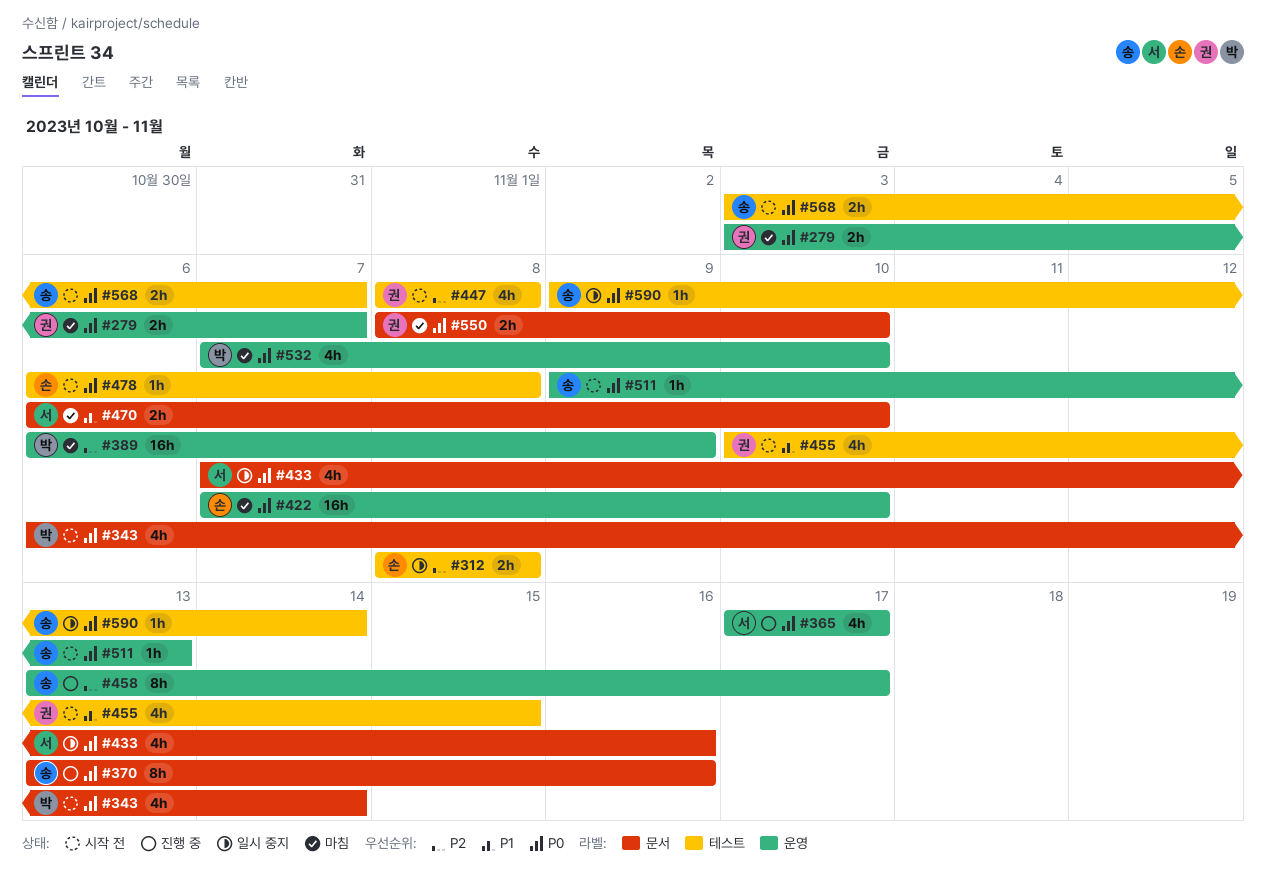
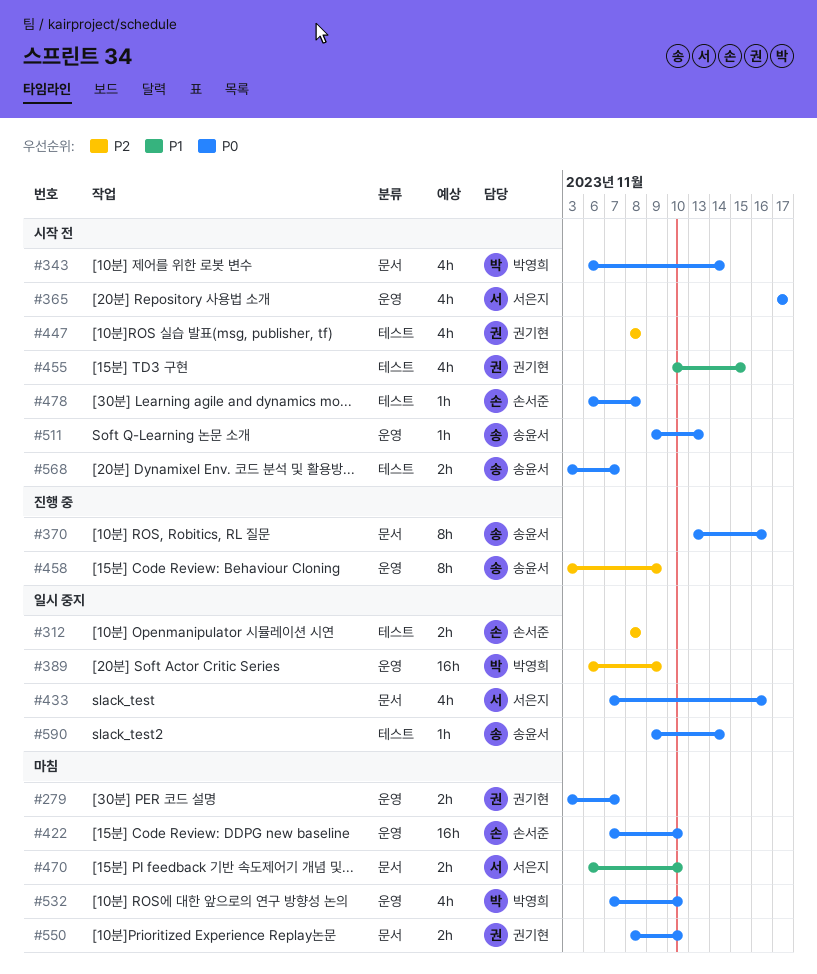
#365, status: 진행 중 -> 시작 전
#389, status: 마침 -> 일시 중지
#458, start: Nov 13 -> Nov 3
#458, due: Nov 17 -> Nov 9

